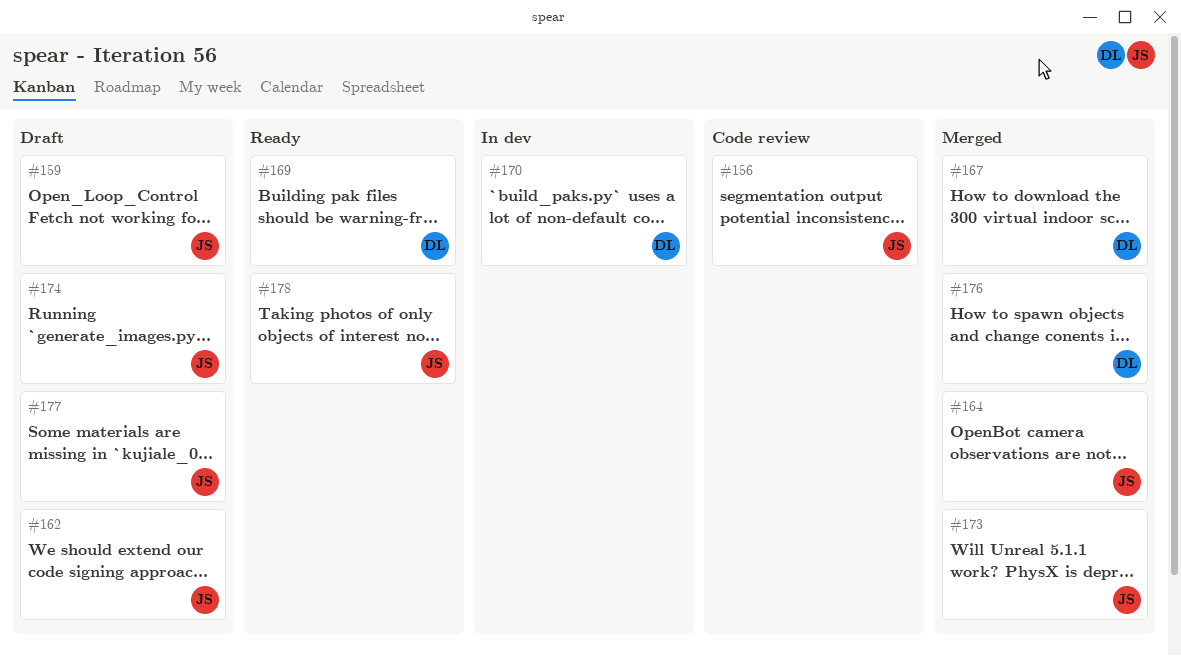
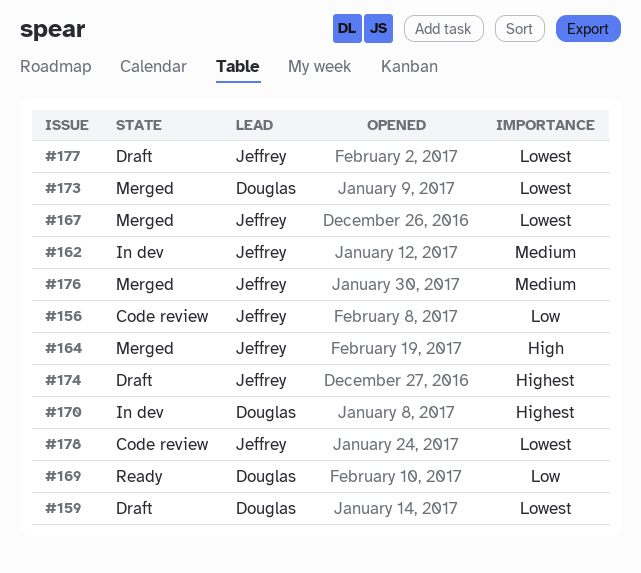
#159, owner: Jeffrey -> Douglas
#162, status: Draft -> In dev
#167, owner: Douglas -> Jeffrey
#173, owner: Jeffrey -> Douglas
#176, owner: Douglas -> Jeffrey
#178, status: Ready -> Code review

